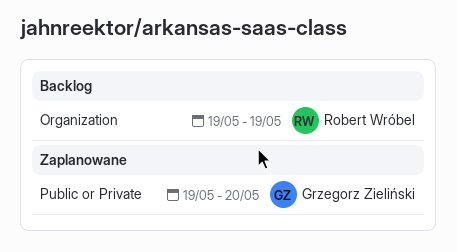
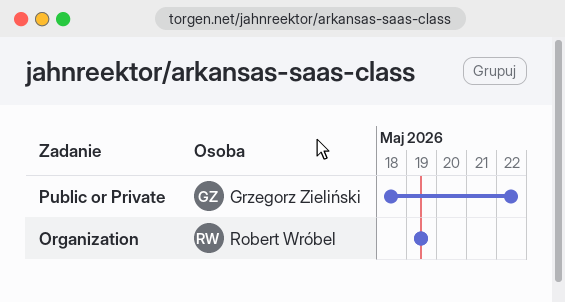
Public or Private, start: May 19 -> May 18
Public or Private, due: May 20 -> May 22

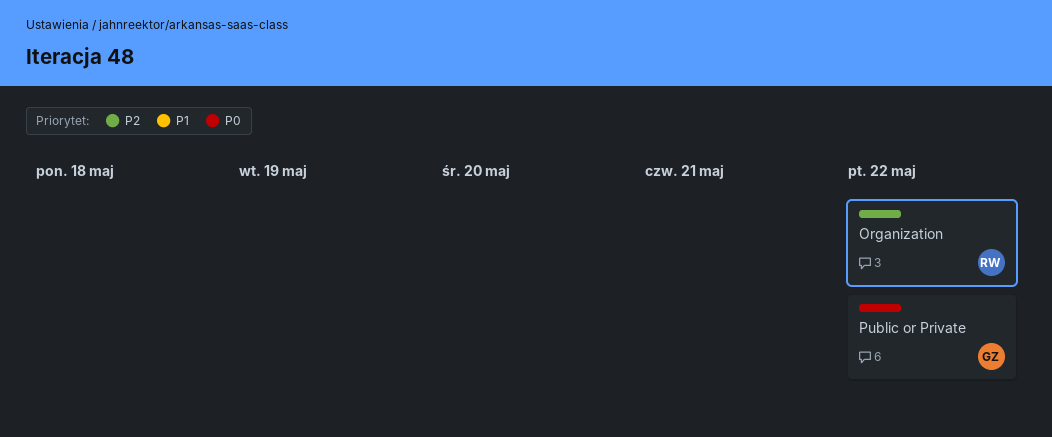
Organization, due: May 19 -> May 22

